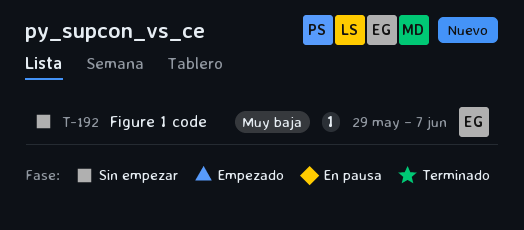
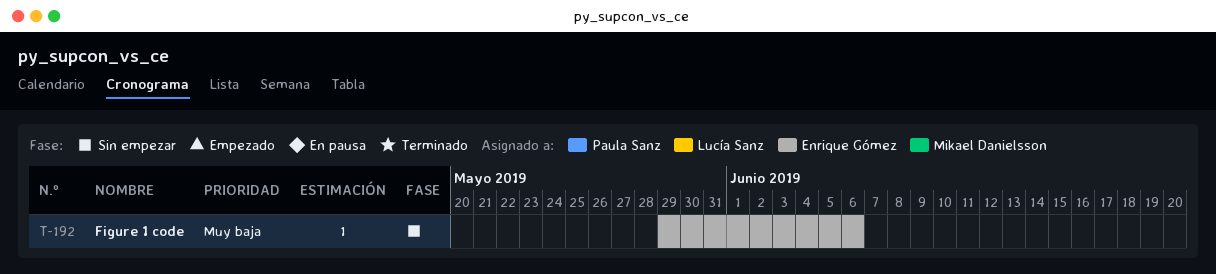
T-192, due: Jun 7 -> Jun 6

